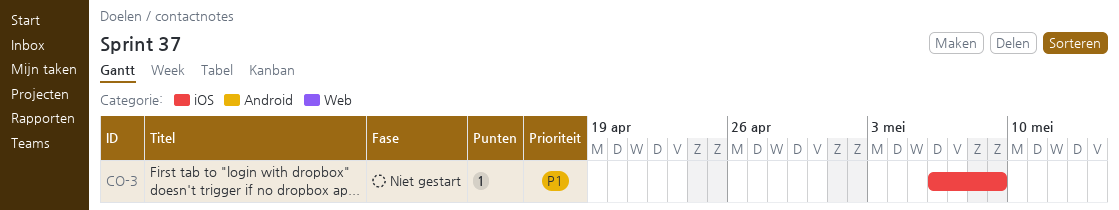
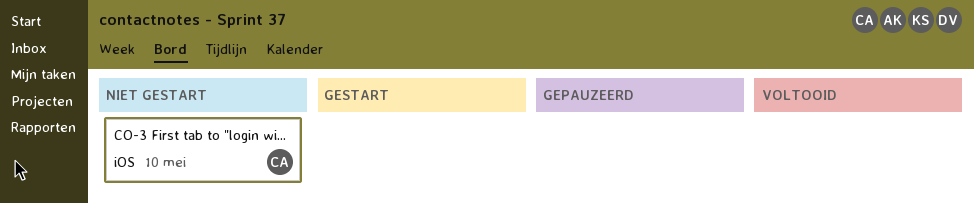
CO-3, due: May 9 -> May 10

